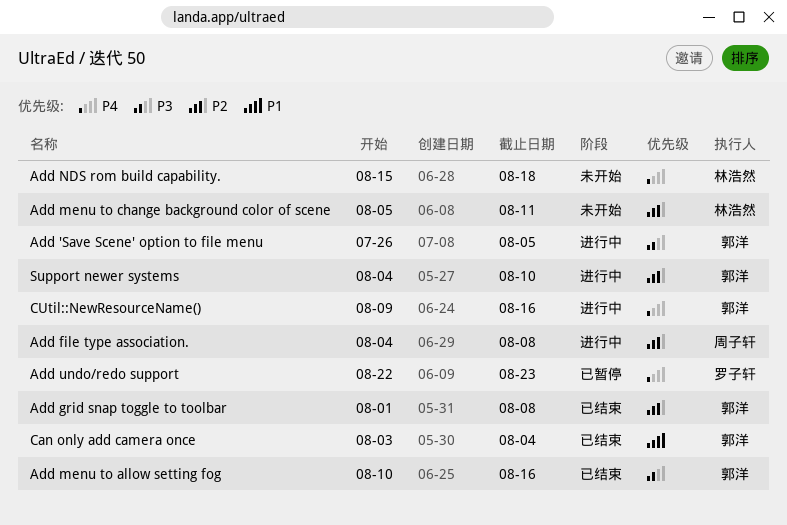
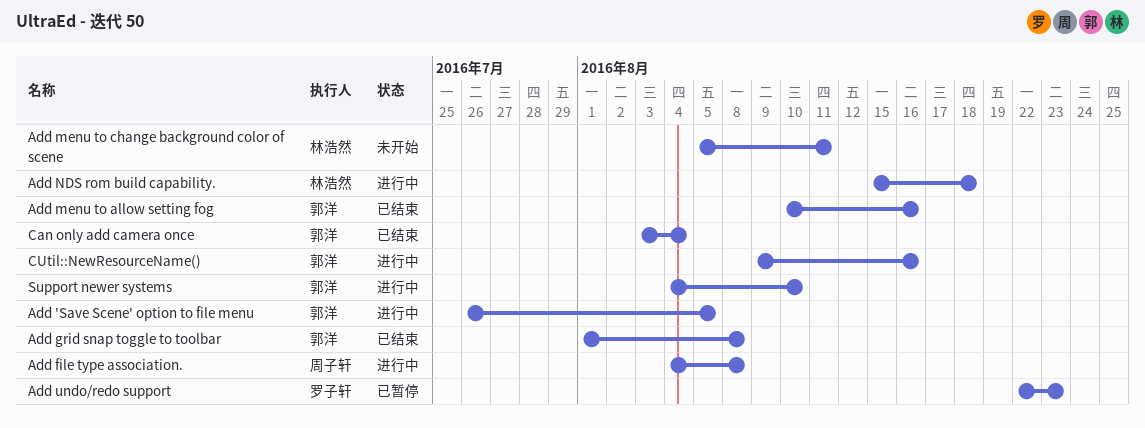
Add NDS rom build capability., status: 未开始 -> 进行中

